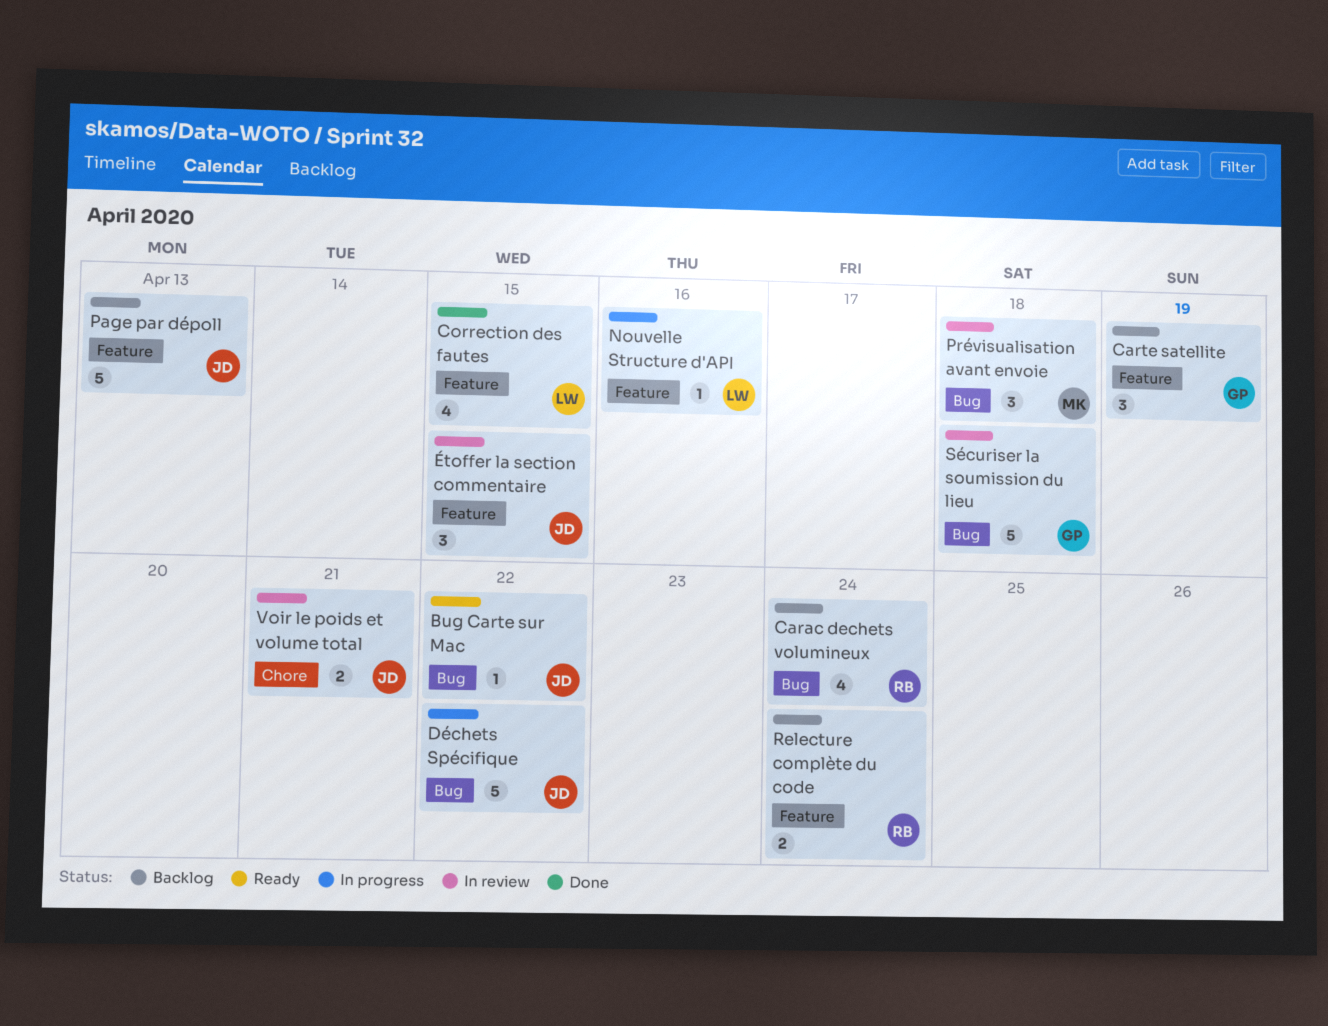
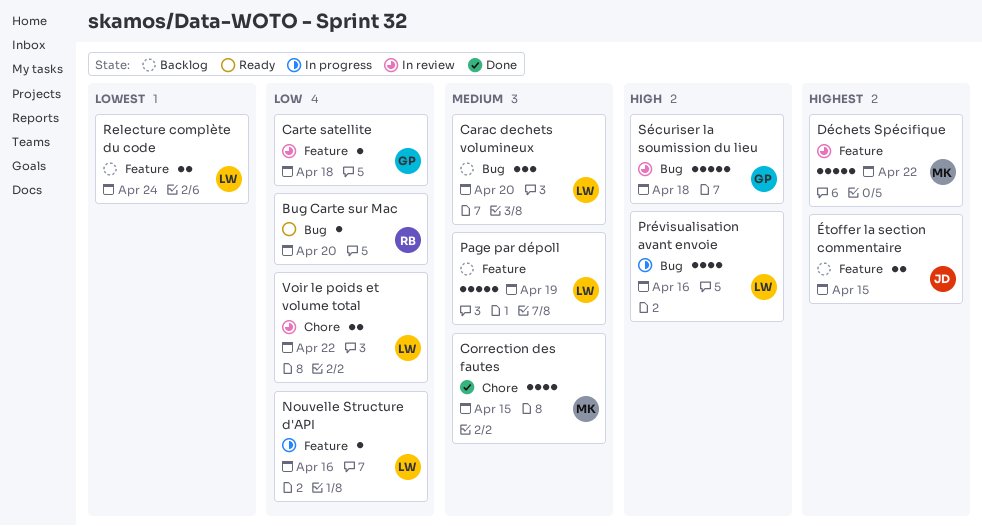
Bug Carte sur Mac, owner: JD -> RB
Bug Carte sur Mac, due: Apr 22 -> Apr 20
Carac dechets volumineux, owner: RB -> LW
Carac dechets volumineux, estimate: 4 -> 3
Carac dechets volumineux, due: Apr 24 -> Apr 20
Carte satellite, status: Backlog -> In review
Carte satellite, estimate: 3 -> 1
Carte satellite, due: Apr 19 -> Apr 18
Correction des fautes, owner: LW -> MK
Correction des fautes, label: Feature -> Chore
Déchets Spécifique, status: In progress -> In review
Déchets Spécifique, owner: JD -> MK
Déchets Spécifique, label: Bug -> Feature
Page par dépoll, owner: JD -> LW
Page par dépoll, due: Apr 13 -> Apr 19
Prévisualisation avant envoie, status: In review -> In progress
Prévisualisation avant envoie, owner: MK -> LW
Prévisualisation avant envoie, estimate: 3 -> 4
Prévisualisation avant envoie, due: Apr 18 -> Apr 16
Relecture complète du code, owner: RB -> LW
Voir le poids et volume total, owner: JD -> LW
Voir le poids et volume total, due: Apr 21 -> Apr 22
Étoffer la section commentaire, status: In review -> Backlog
Étoffer la section commentaire, estimate: 3 -> 2

